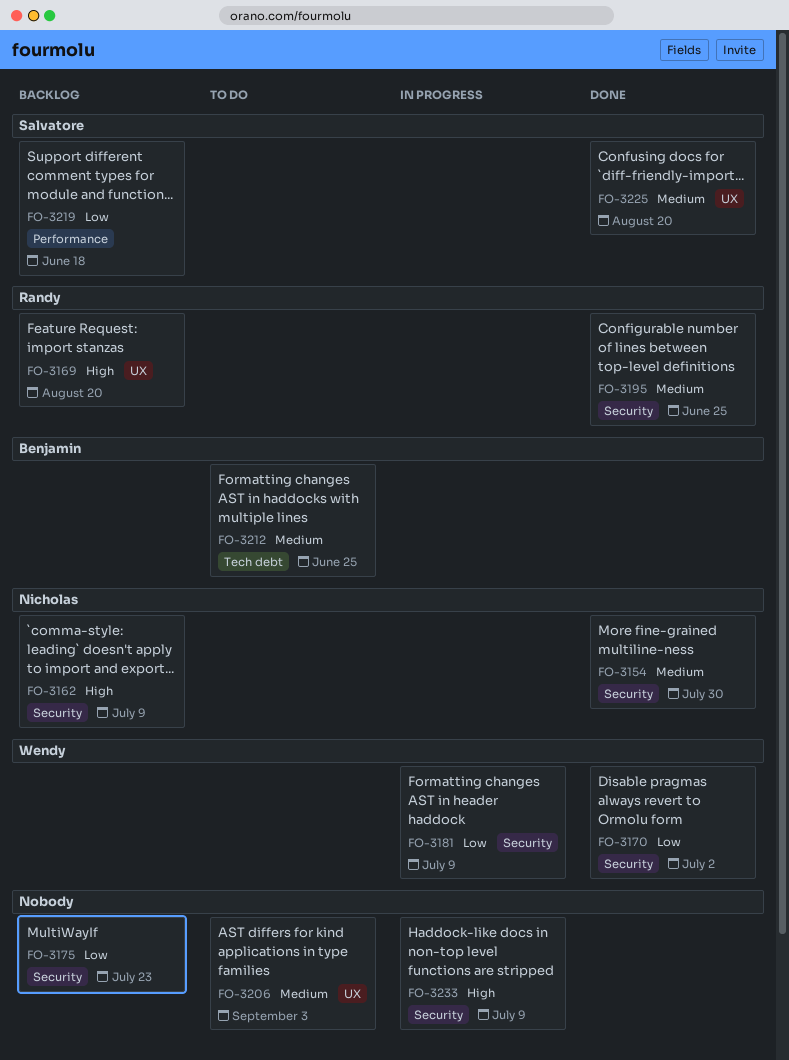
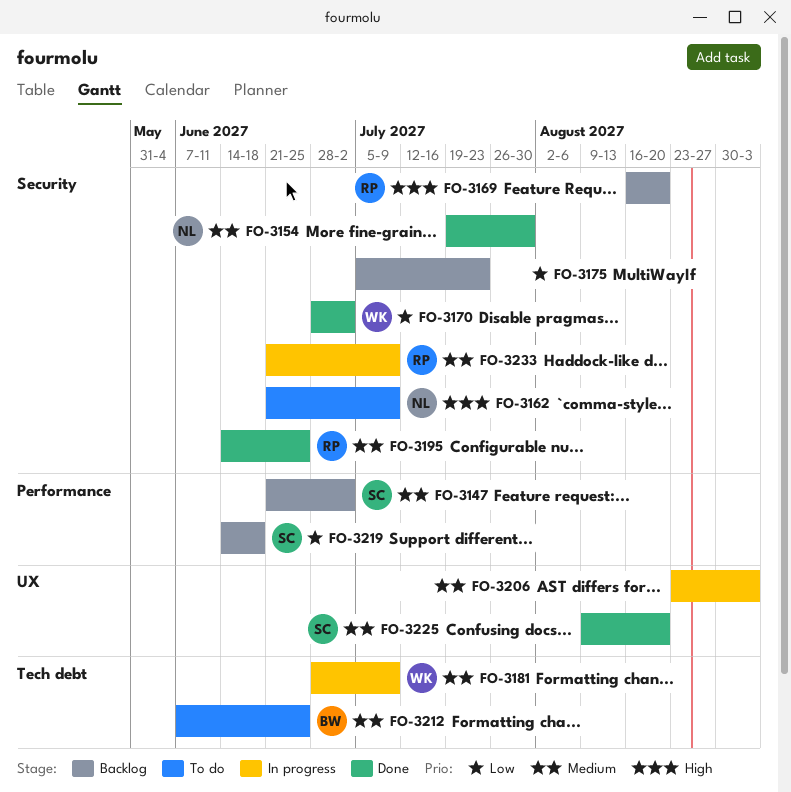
FO-3147: none -> present
FO-3162, status: Backlog -> To do
FO-3169, label: UX -> Security
FO-3181, priority: Low -> Medium
FO-3181, label: Security -> Tech debt
FO-3206, status: To do -> In progress
FO-3233, owner: none -> Randy
FO-3233, priority: High -> Medium

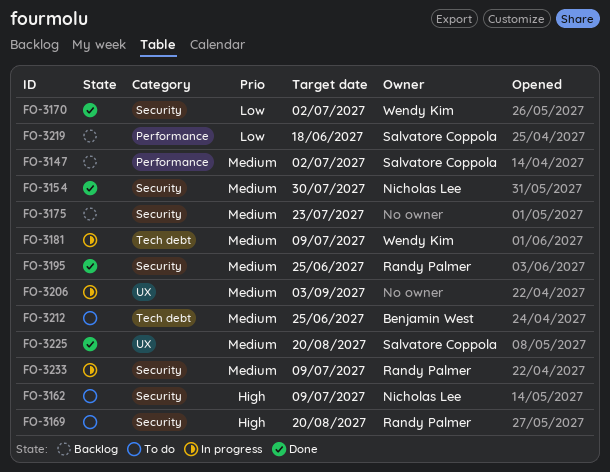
FO-3169, status: Backlog -> To do
FO-3175, priority: Low -> Medium

